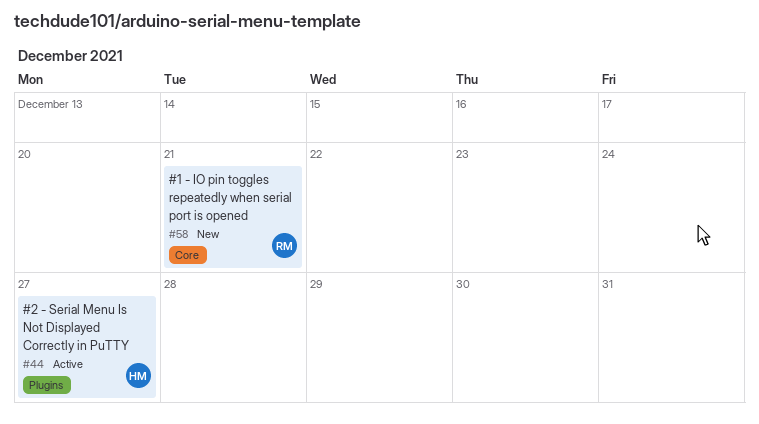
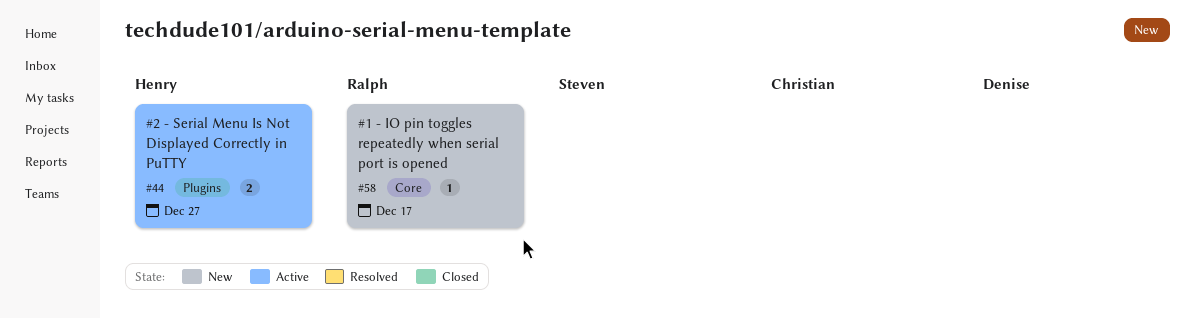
#58, due: Dec 21 -> Dec 17

